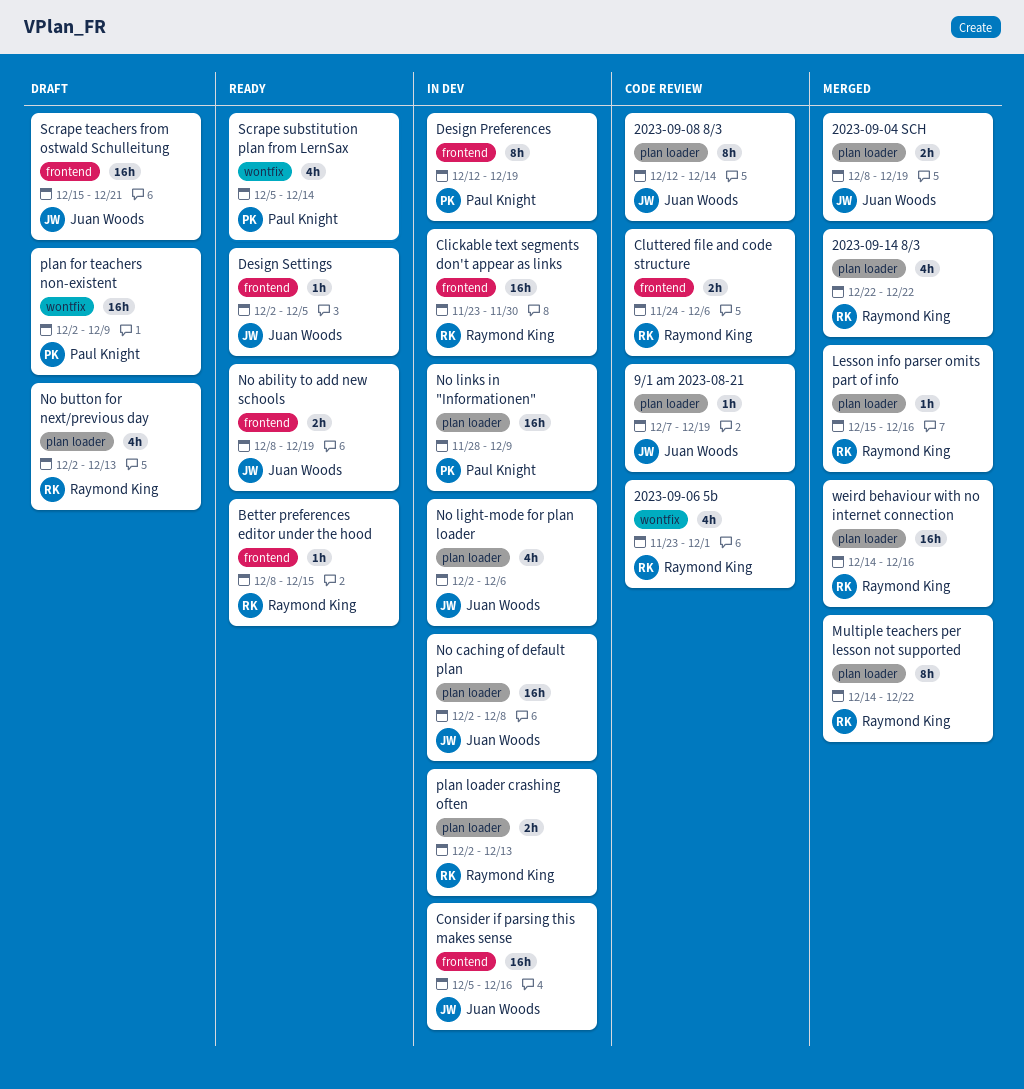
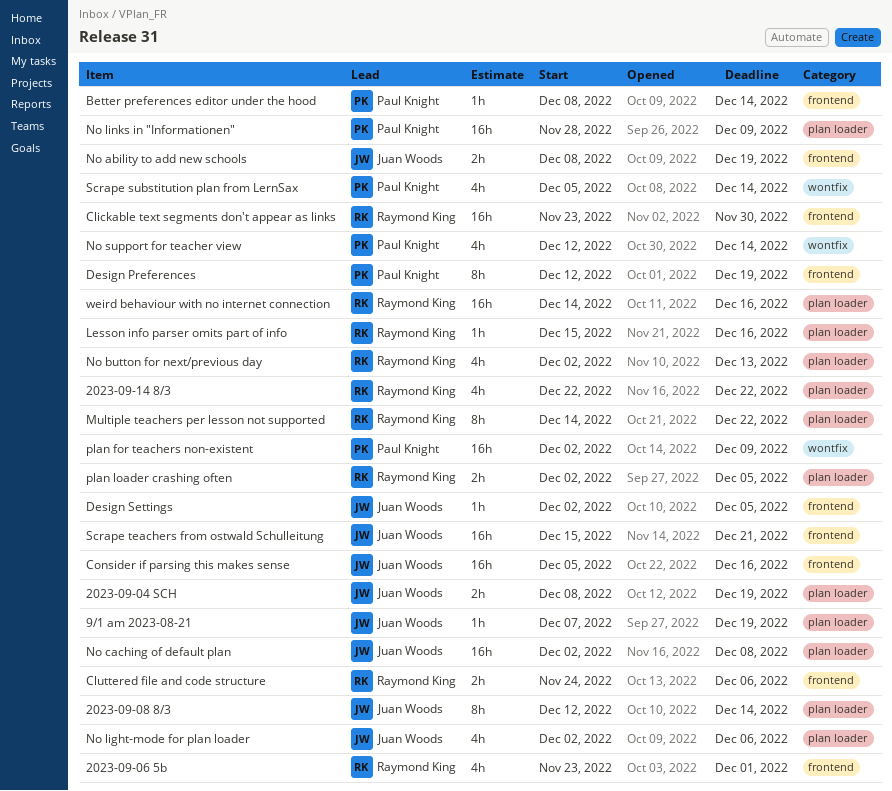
2023-09-06 5b, label: wontfix -> frontend
Better preferences editor under the hood, owner: Raymond King -> Paul Knight
Better preferences editor under the hood, due: Dec 15 -> Dec 14
No support for teacher view: none -> present
plan loader crashing often, due: Dec 13 -> Dec 5

